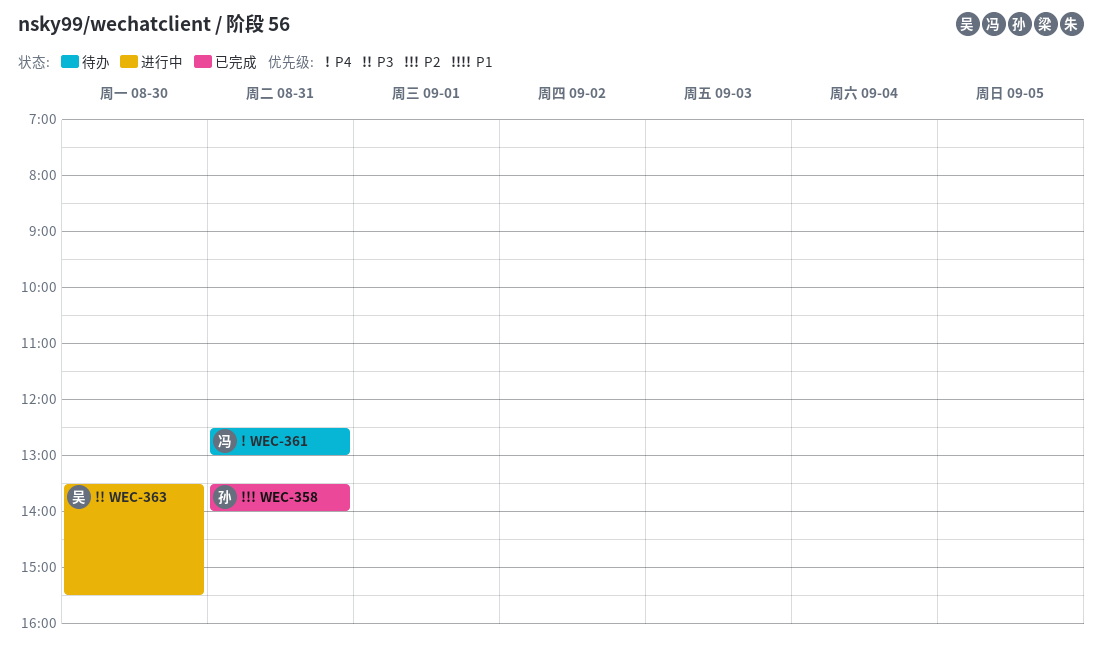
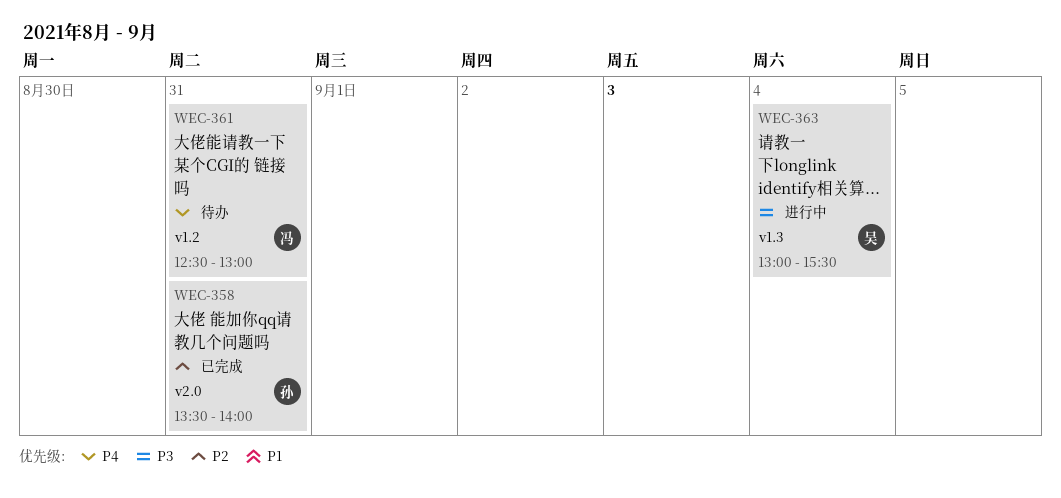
WEC-363, day: Aug 30 -> Sep 4
WEC-363, begins: 13:30 -> 13:00

